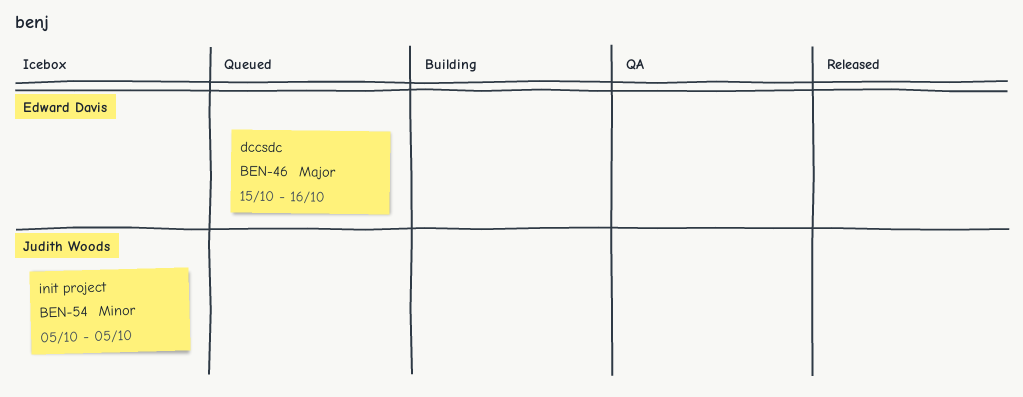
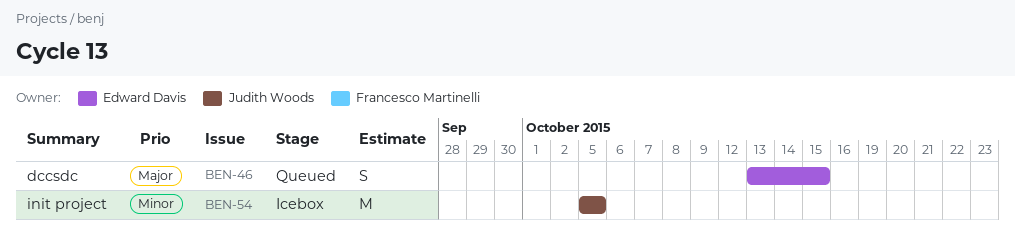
BEN-46, start: Oct 15 -> Oct 13
BEN-46, due: Oct 16 -> Oct 15

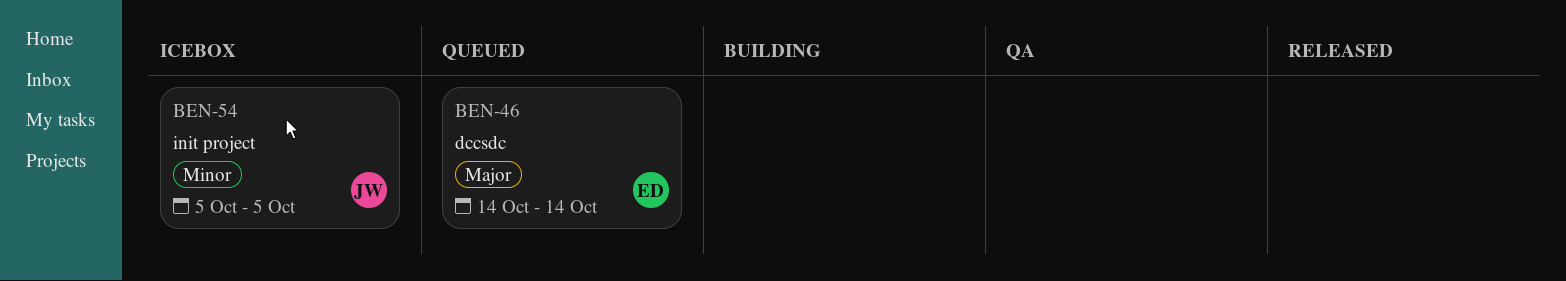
BEN-46, start: Oct 13 -> Oct 14
BEN-46, due: Oct 15 -> Oct 14

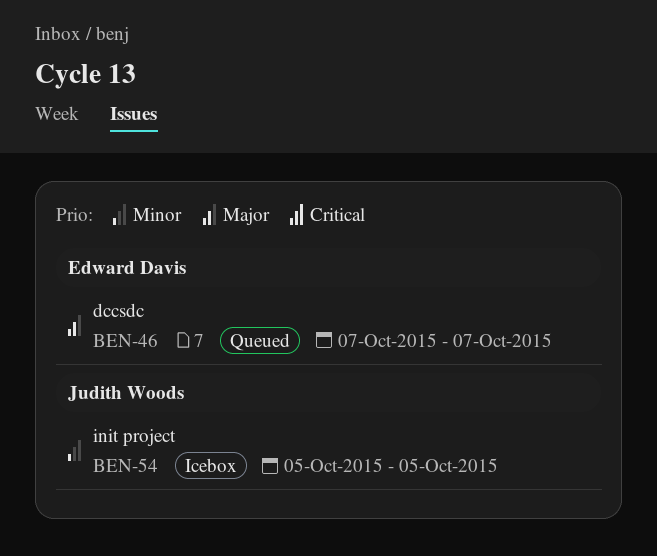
BEN-46, start: Oct 14 -> Oct 7
BEN-46, due: Oct 14 -> Oct 7

